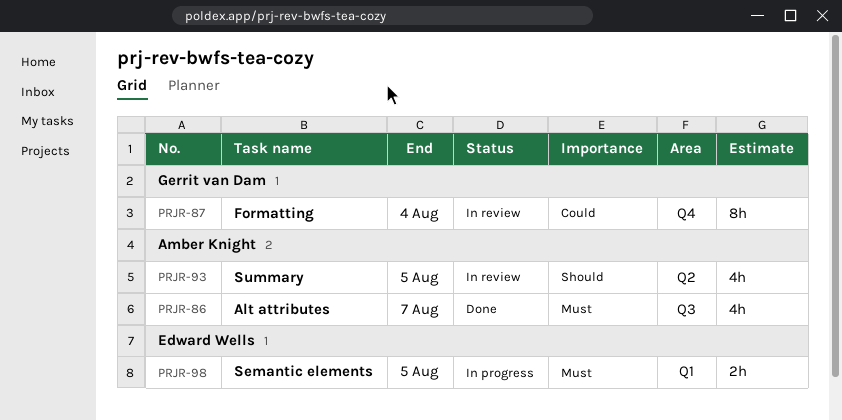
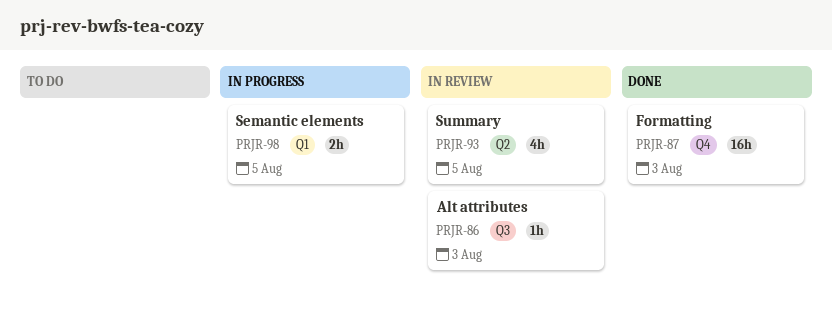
PRJR-86, status: Done -> In review
PRJR-86, estimate: 4h -> 1h
PRJR-86, due: Aug 7 -> Aug 3
PRJR-87, status: In review -> Done
PRJR-87, estimate: 8h -> 16h
PRJR-87, due: Aug 4 -> Aug 3

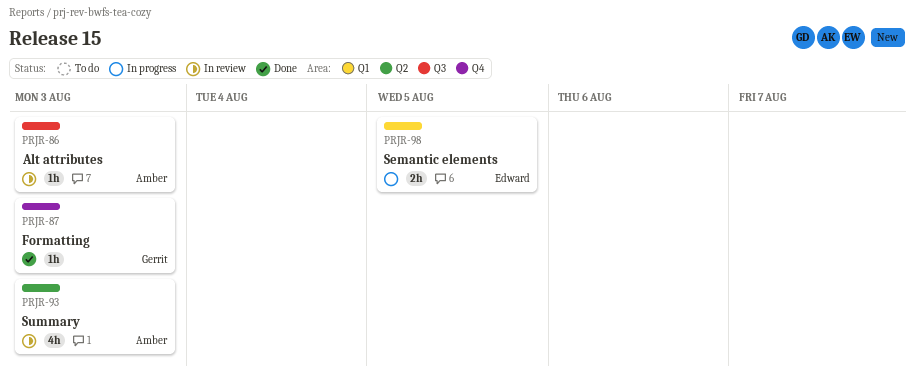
PRJR-87, estimate: 16h -> 1h
PRJR-93, due: Aug 5 -> Aug 3

